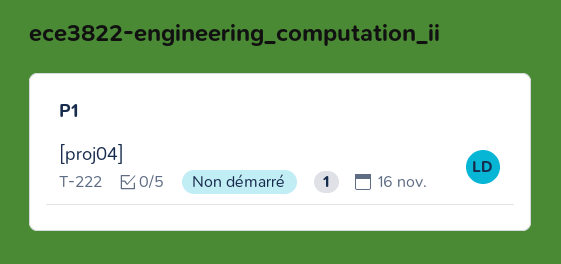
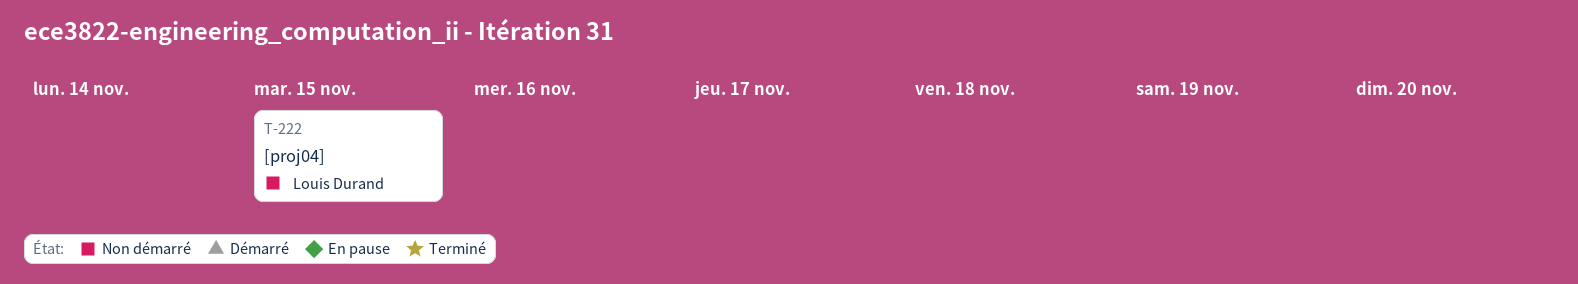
T-222, due: Nov 16 -> Nov 15

